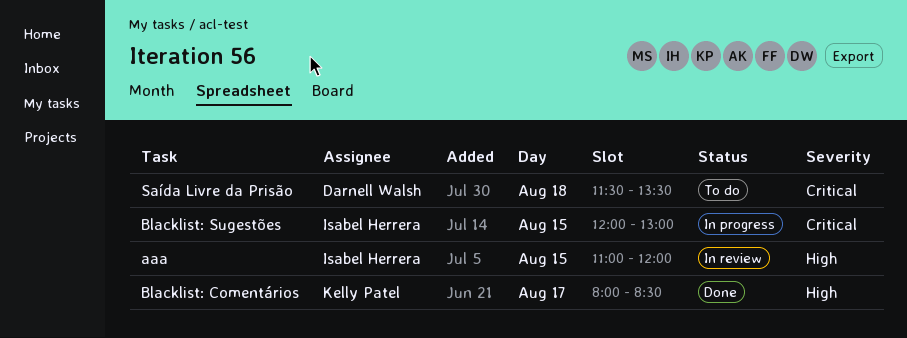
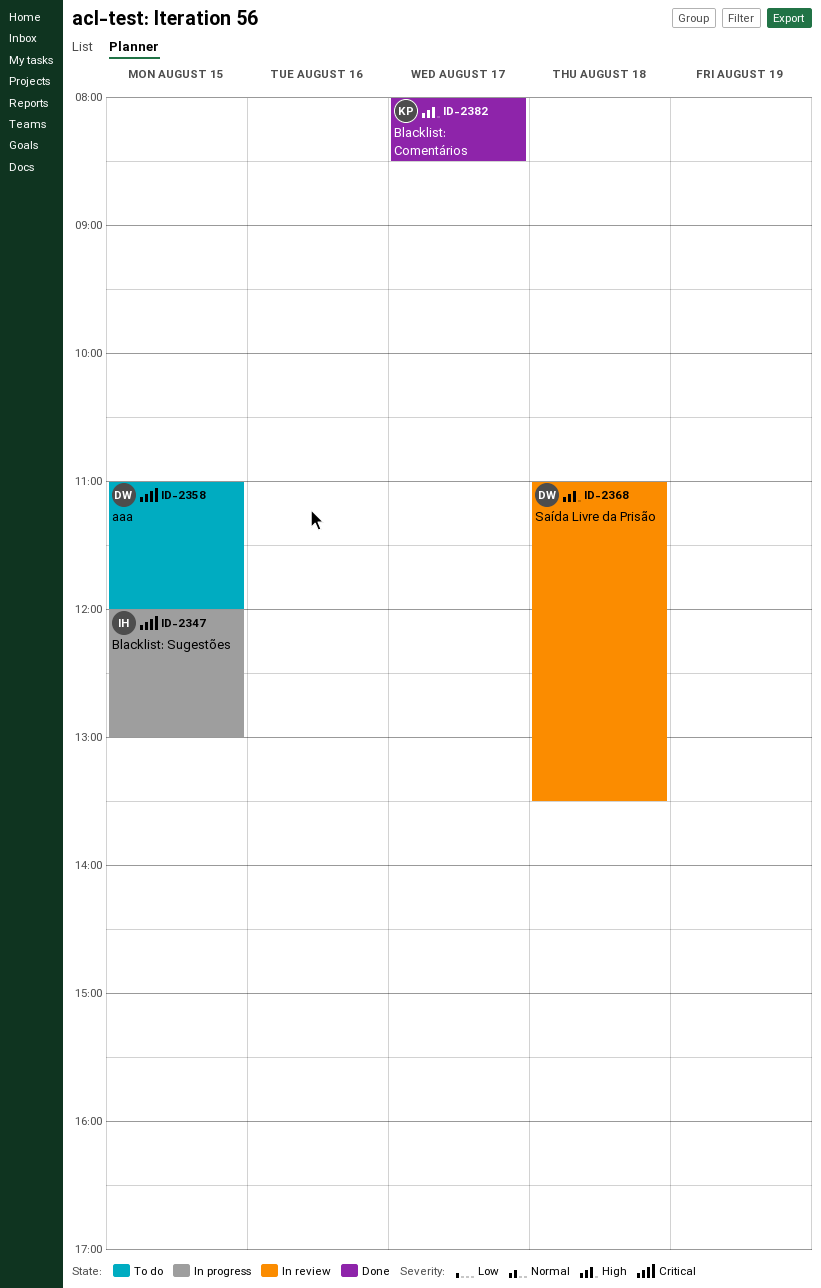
aaa, status: In review -> To do
aaa, owner: Isabel Herrera -> Darnell Walsh
aaa, priority: High -> Critical
Saída Livre da Prisão, status: To do -> In review
Saída Livre da Prisão, priority: Critical -> High
Saída Livre da Prisão, begins: 11:30 -> 11:00

